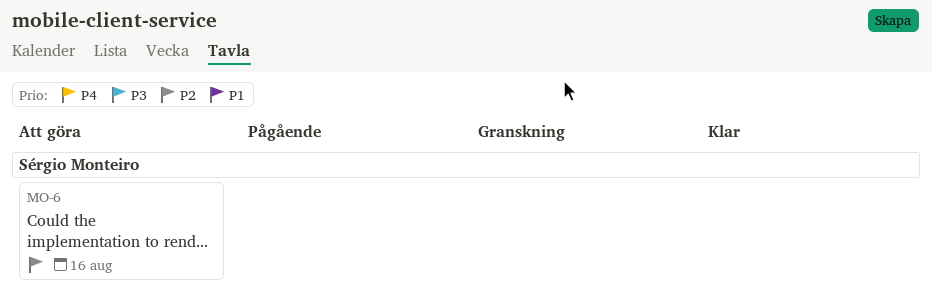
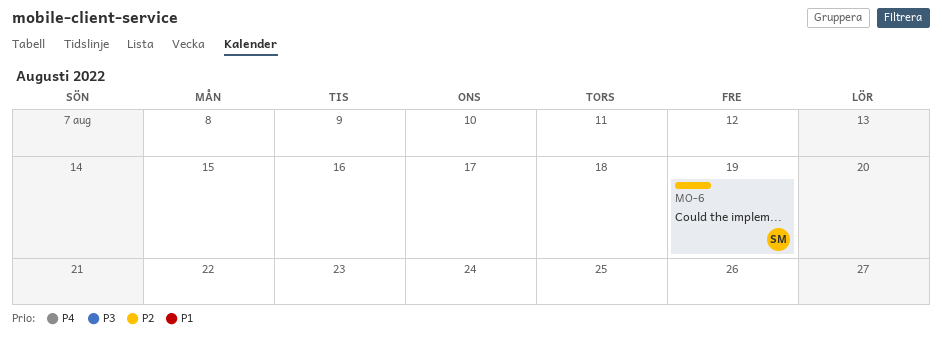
MO-6, due: Aug 16 -> Aug 19

